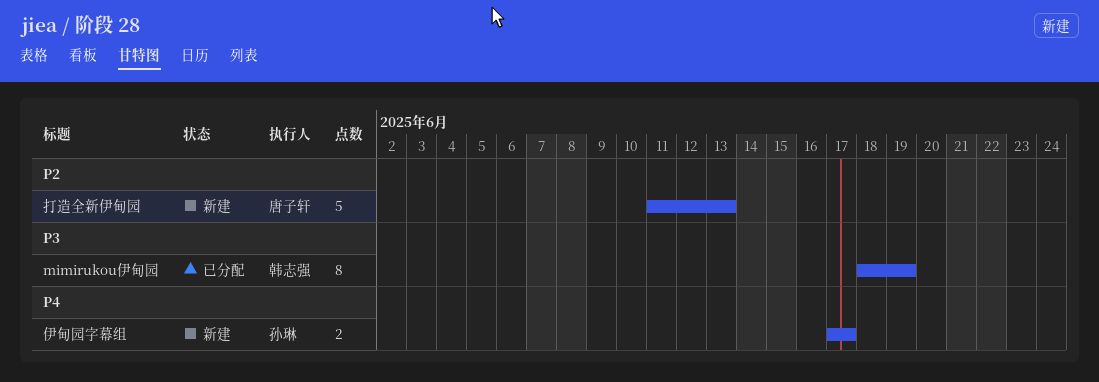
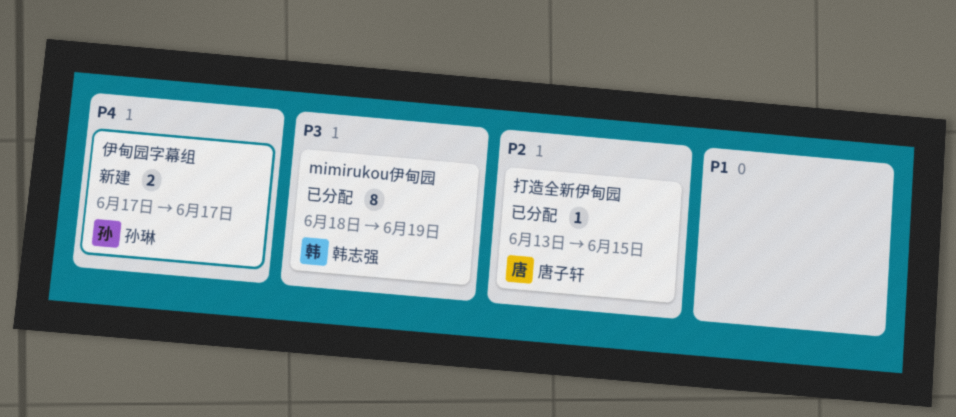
打造全新伊甸园, status: 新建 -> 已分配
打造全新伊甸园, estimate: 5 -> 1
打造全新伊甸园, start: Jun 11 -> Jun 13
打造全新伊甸园, due: Jun 13 -> Jun 15

